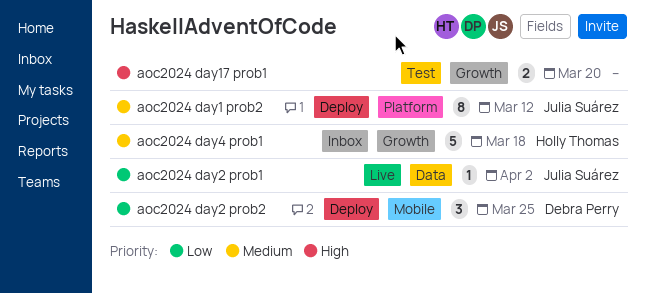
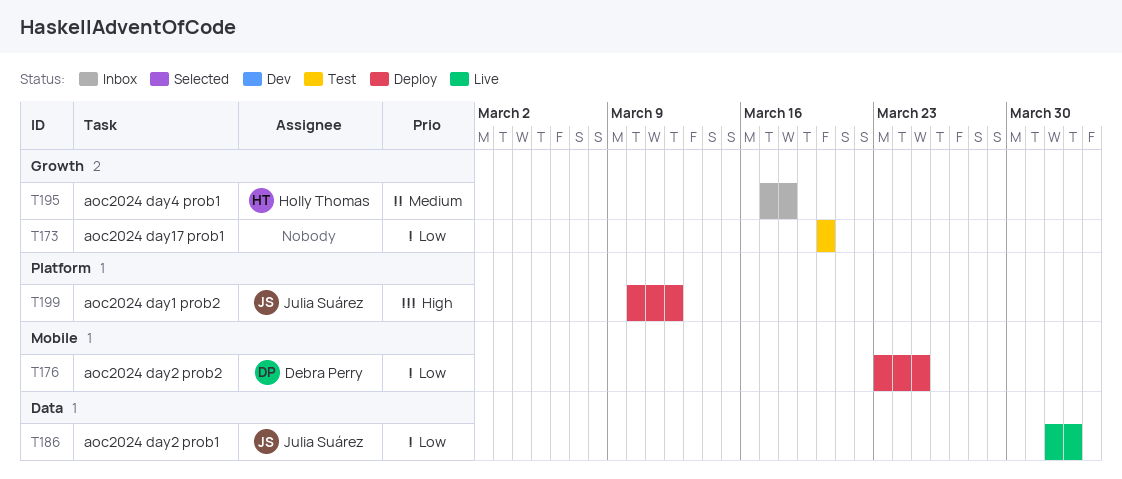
aoc2024 day1 prob2, priority: Medium -> High
aoc2024 day17 prob1, priority: High -> Low

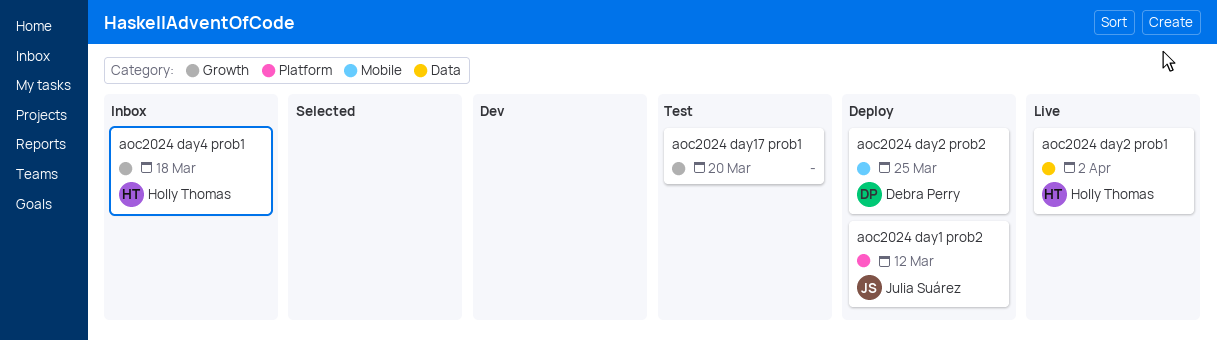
aoc2024 day2 prob1, owner: Julia Suárez -> Holly Thomas

